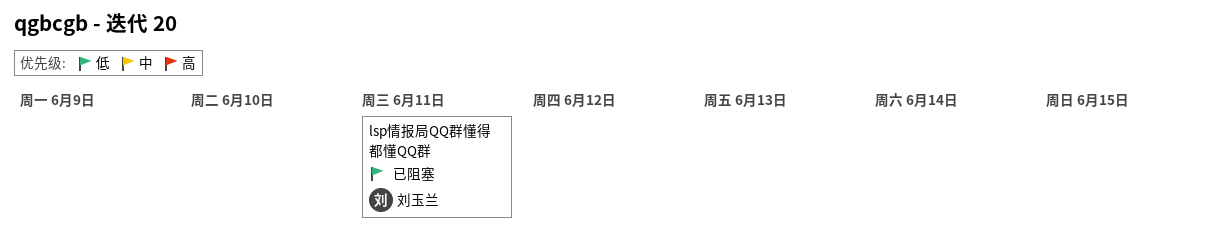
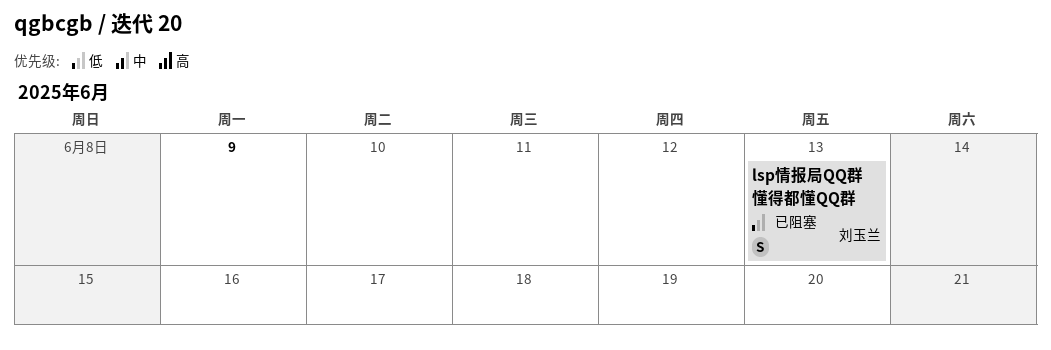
lsp情报局QQ群懂得都懂QQ群, due: Jun 11 -> Jun 13

